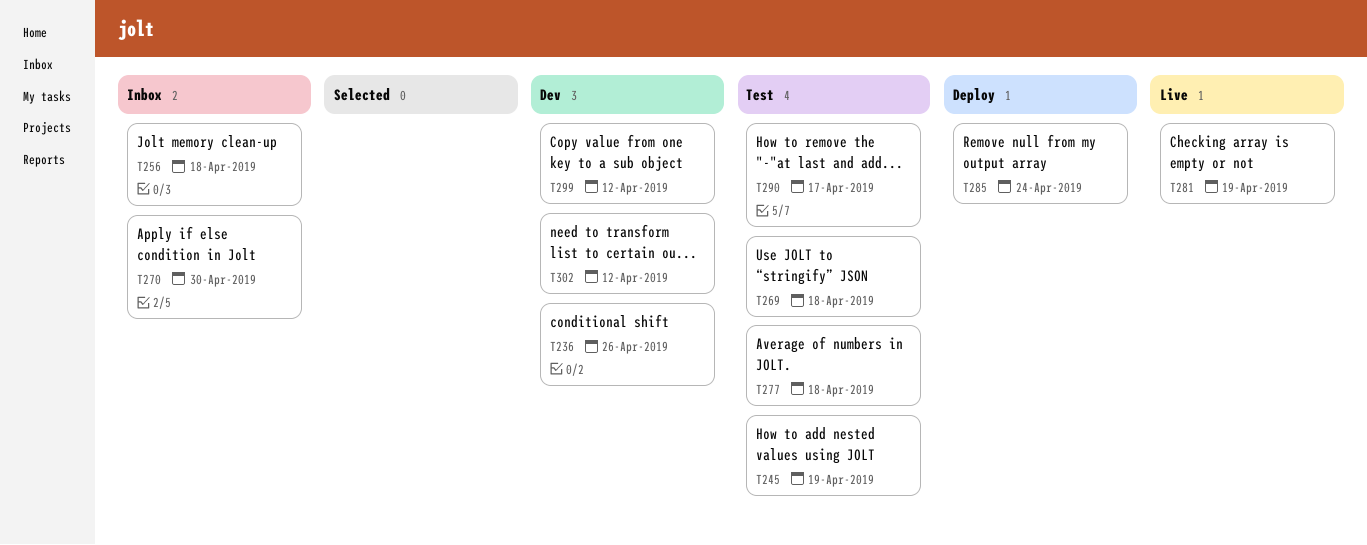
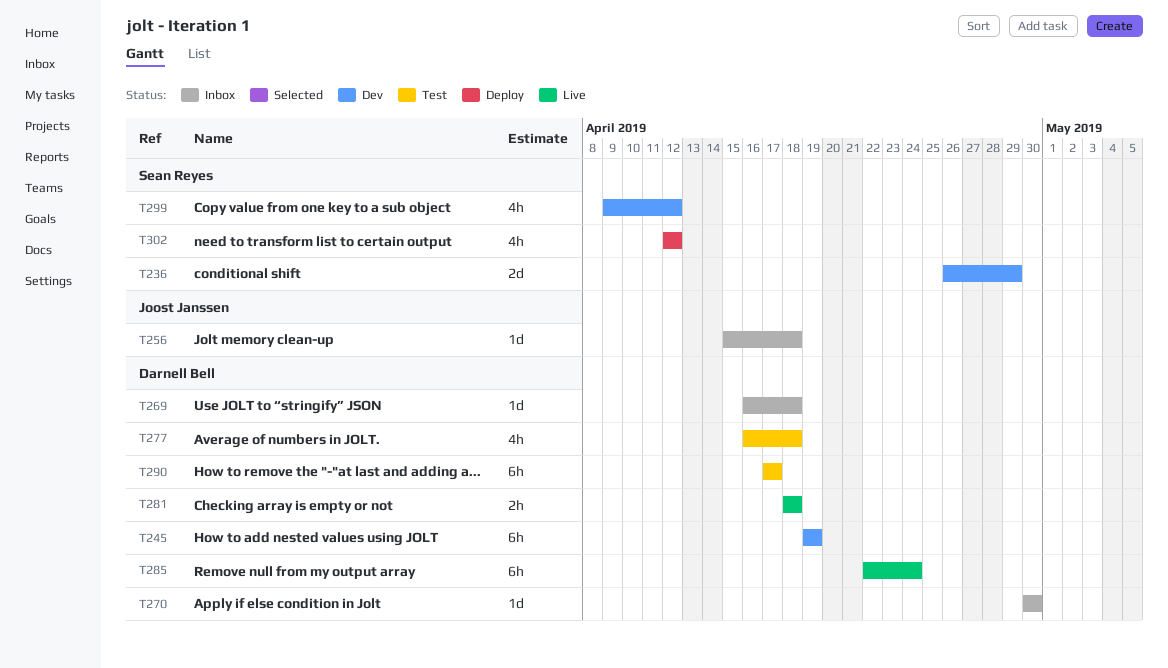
T236, due: Apr 26 -> Apr 29
T245, status: Test -> Dev
T269, status: Test -> Inbox
T281, due: Apr 19 -> Apr 18
T285, status: Deploy -> Live
T302, status: Dev -> Deploy

